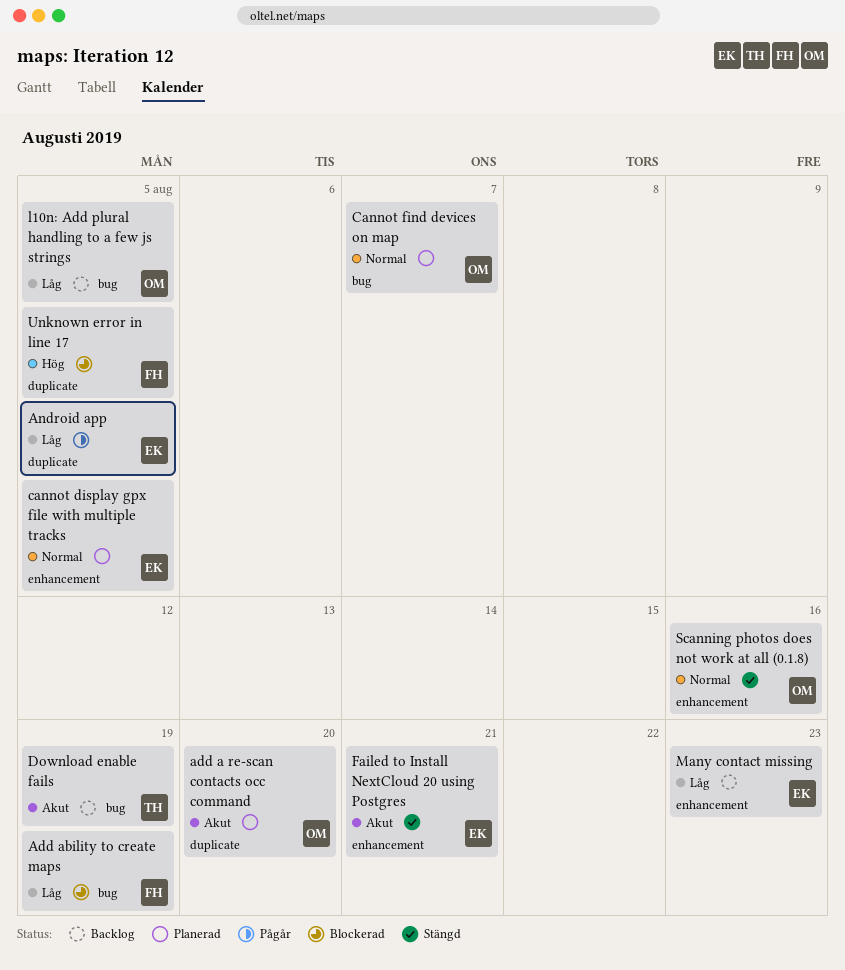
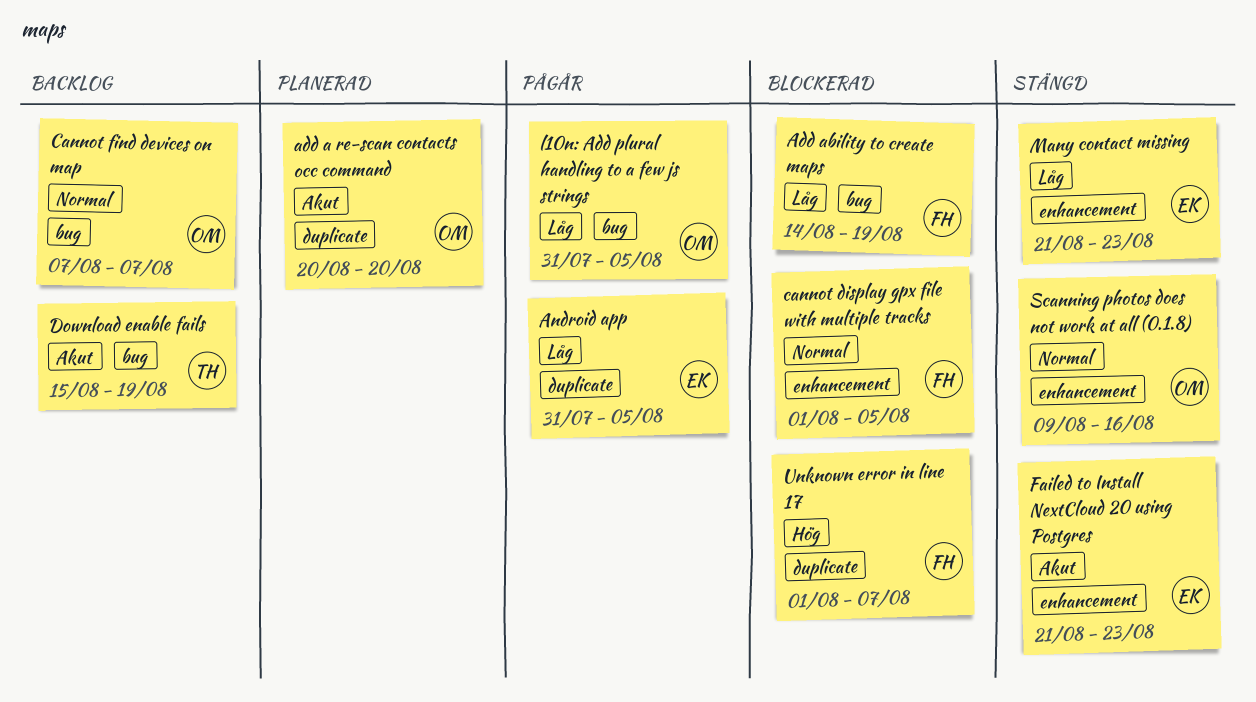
cannot display gpx file with multiple tracks, status: Planerad -> Blockerad
cannot display gpx file with multiple tracks, owner: EK -> FH
Cannot find devices on map, status: Planerad -> Backlog
Failed to Install NextCloud 20 using Postgres, due: Aug 21 -> Aug 23
l10n: Add plural handling to a few js strings, status: Backlog -> Pågår
Many contact missing, status: Backlog -> Stängd
Unknown error in line 17, due: Aug 5 -> Aug 7

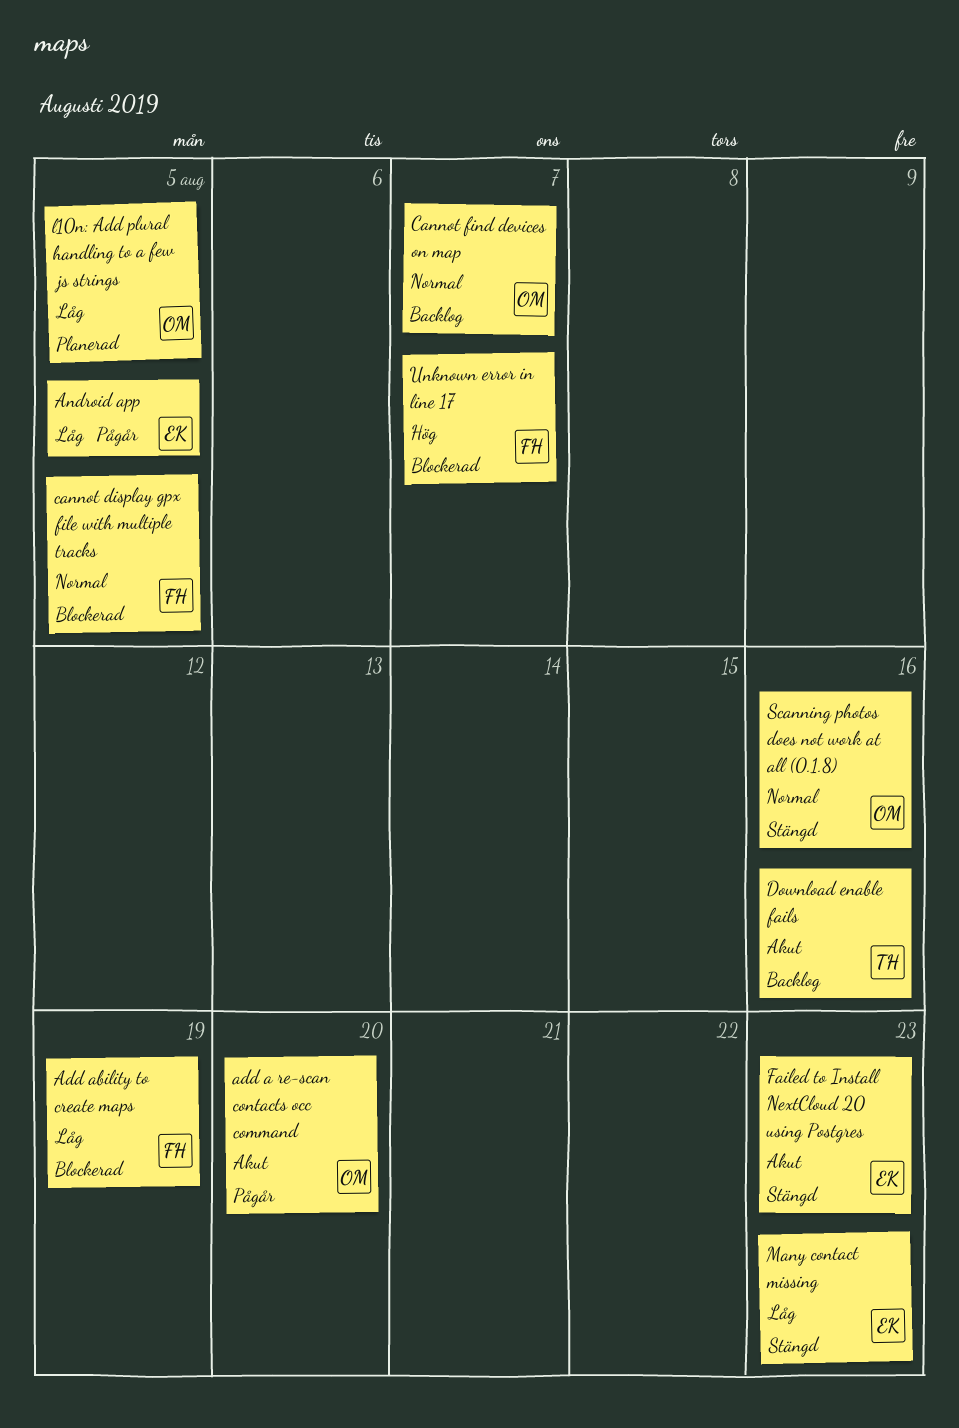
add a re-scan contacts occ command, status: Planerad -> Pågår
Download enable fails, due: Aug 19 -> Aug 16
l10n: Add plural handling to a few js strings, status: Pågår -> Planerad

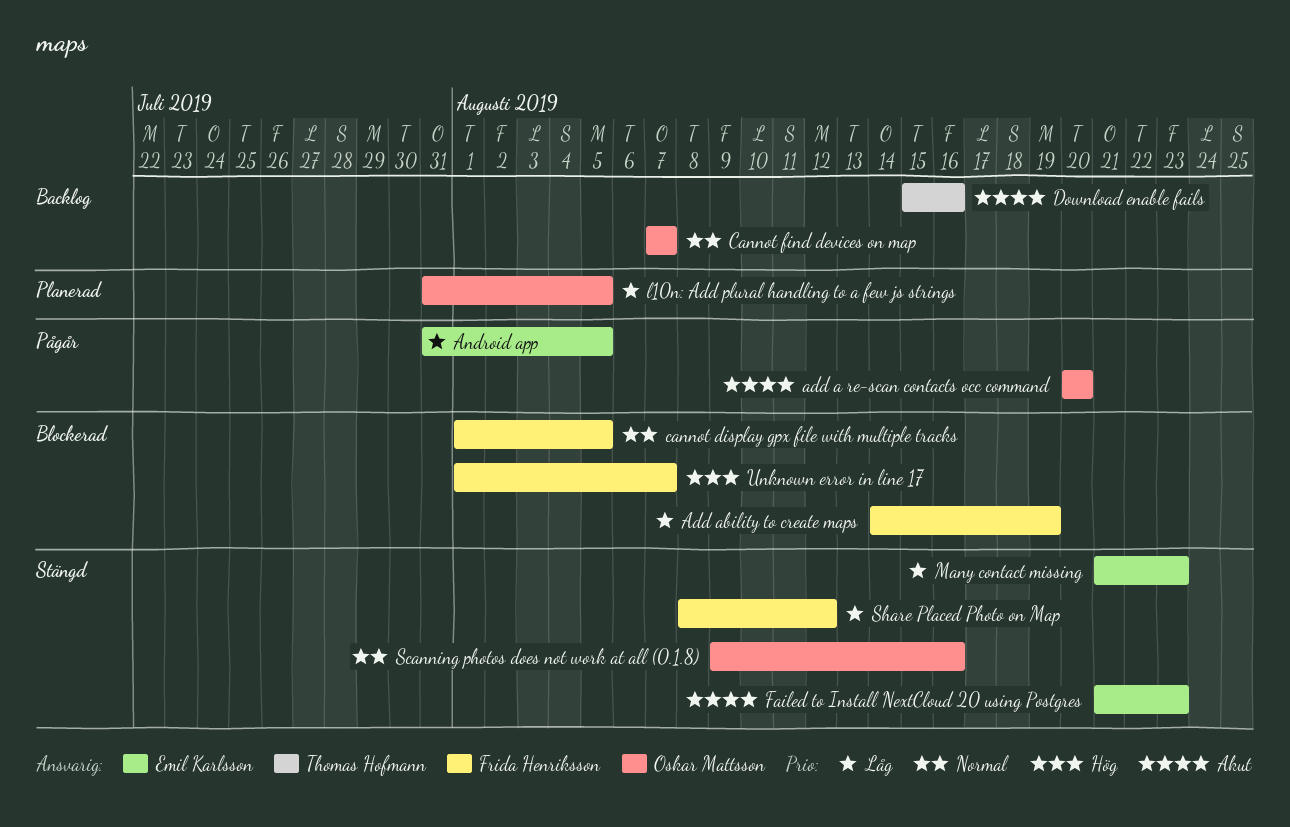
Share Placed Photo on Map: none -> present

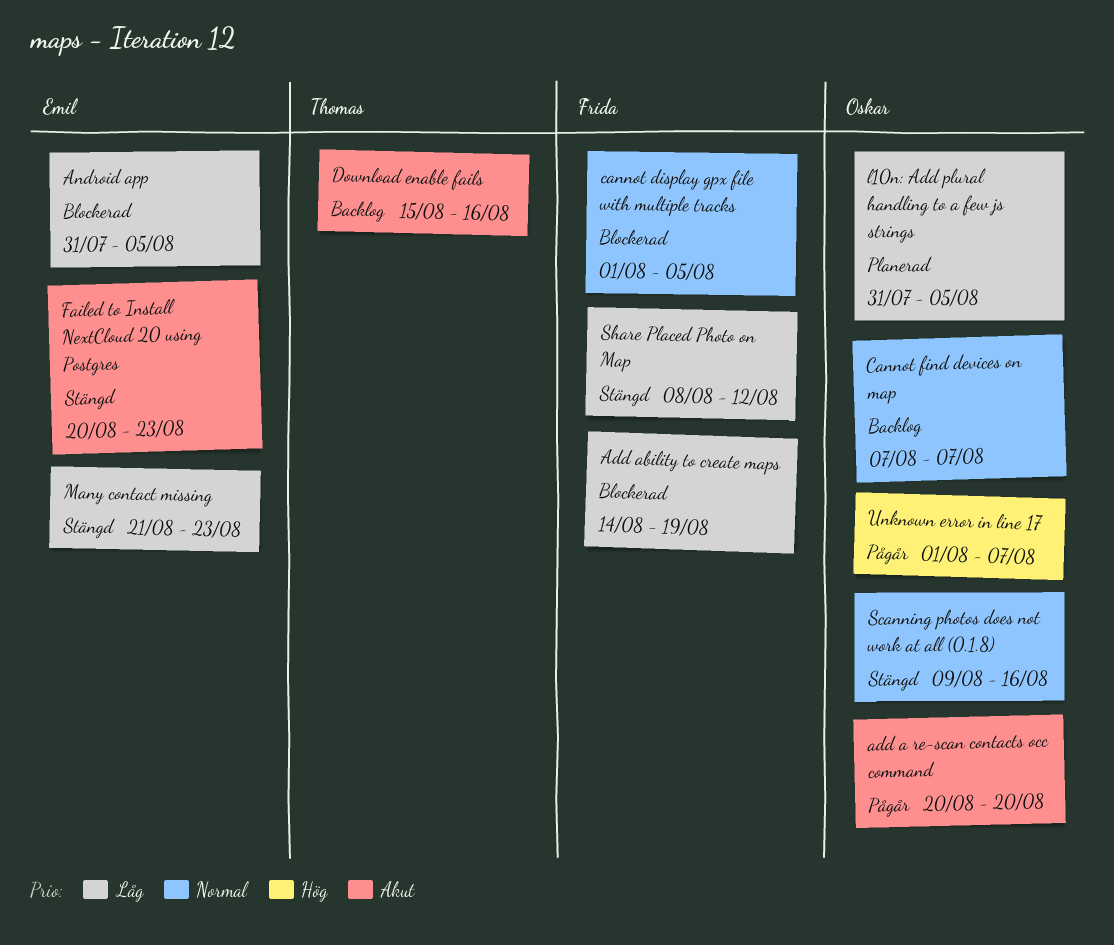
Android app, status: Pågår -> Blockerad
Failed to Install NextCloud 20 using Postgres, start: Aug 21 -> Aug 20
Unknown error in line 17, status: Blockerad -> Pågår
Unknown error in line 17, owner: Frida Henriksson -> Oskar Mattsson

